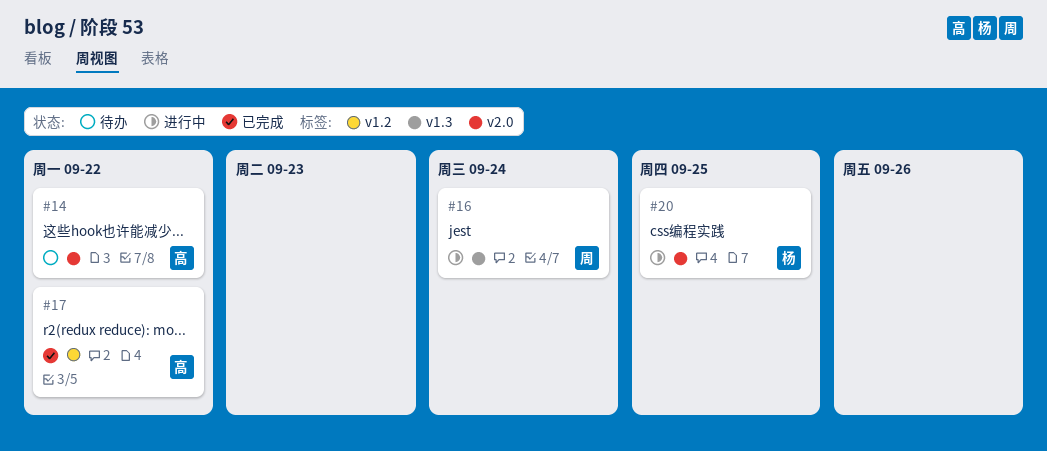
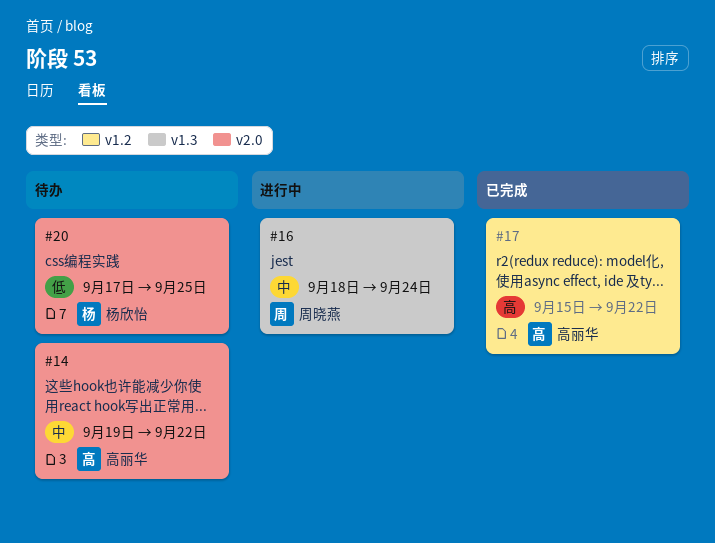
#20, status: 进行中 -> 待办

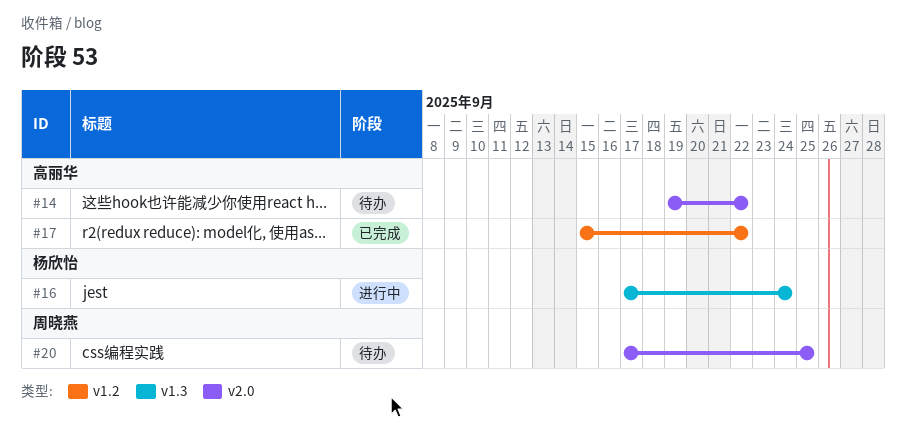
#16, owner: 周晓燕 -> 杨欣怡
#16, start: Sep 18 -> Sep 17
#20, owner: 杨欣怡 -> 周晓燕

